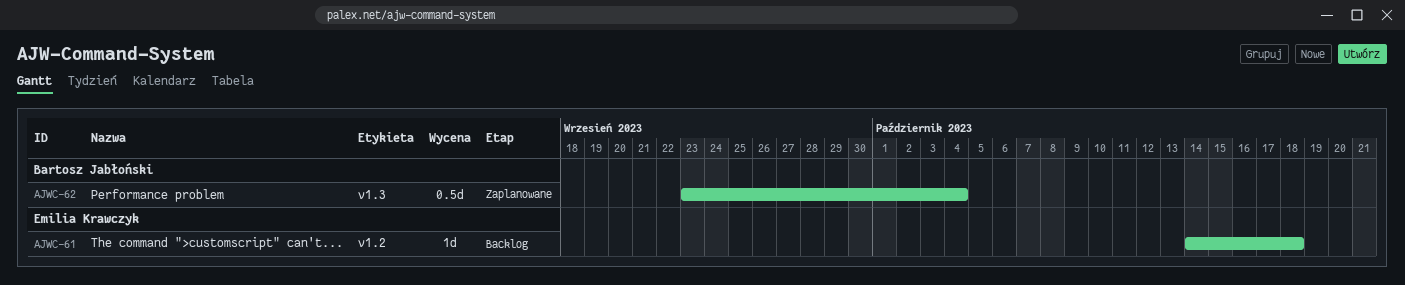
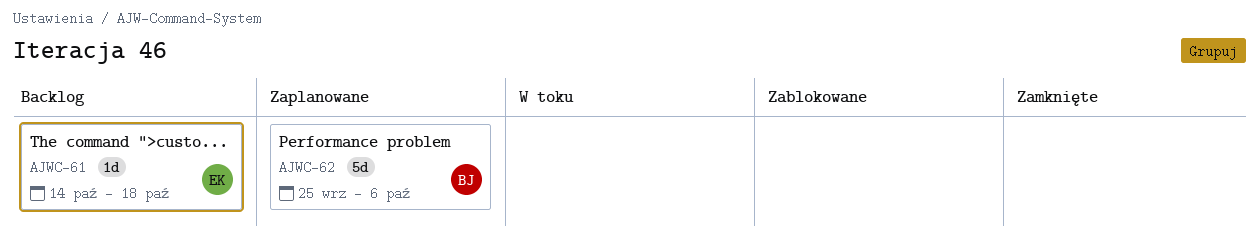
AJWC-62, estimate: 0.5d -> 5d
AJWC-62, start: Sep 23 -> Sep 25
AJWC-62, due: Oct 4 -> Oct 6

